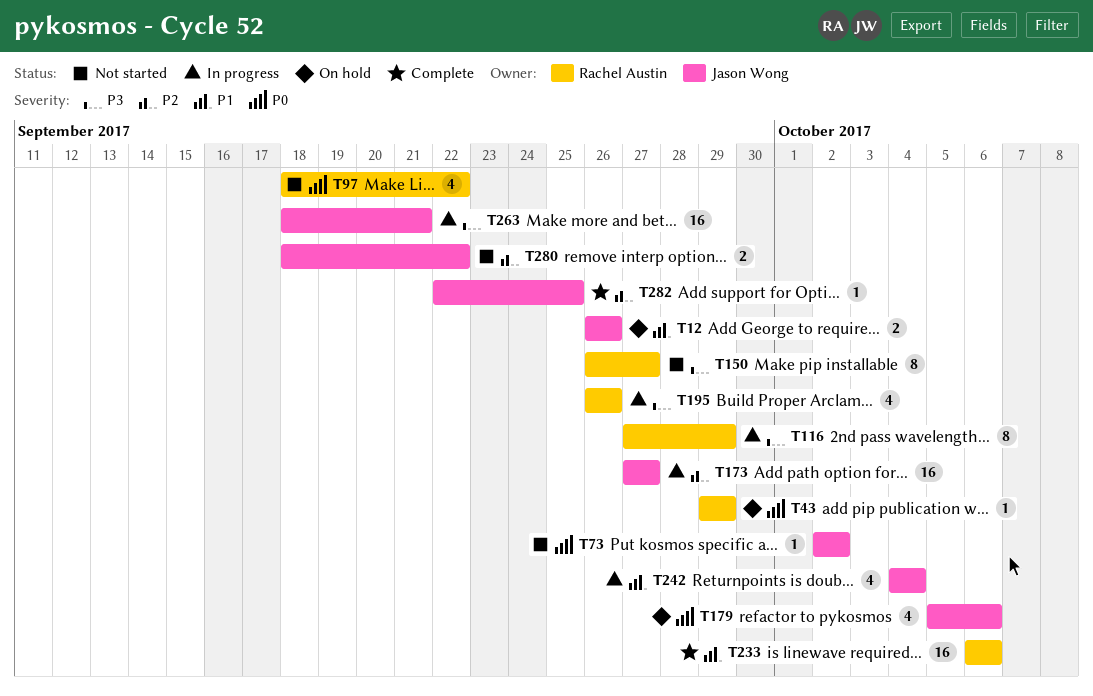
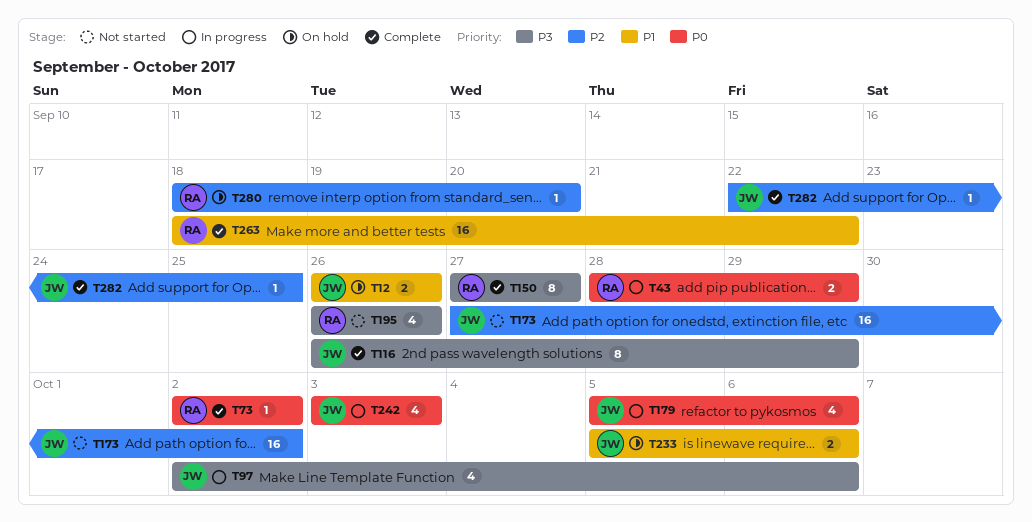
T43, status: On hold -> In progress
T43, estimate: 1 -> 2
T43, start: Sep 29 -> Sep 28
T73, status: Not started -> Complete
T73, owner: Jason Wong -> Rachel Austin
T97, status: Not started -> In progress
T97, owner: Rachel Austin -> Jason Wong
T97, priority: P0 -> P3
T97, start: Sep 18 -> Oct 2
T97, due: Sep 22 -> Oct 6
T116, status: In progress -> Complete
T116, owner: Rachel Austin -> Jason Wong
T116, start: Sep 27 -> Sep 26
T150, status: Not started -> Complete
T150, start: Sep 26 -> Sep 27
T173, status: In progress -> Not started
T173, due: Sep 27 -> Oct 2
T179, status: On hold -> In progress
T195, status: In progress -> Not started
T233, status: Complete -> On hold
T233, owner: Rachel Austin -> Jason Wong
T233, estimate: 16 -> 2
T233, start: Oct 6 -> Oct 5
T242, priority: P1 -> P0
T242, start: Oct 4 -> Oct 3
T242, due: Oct 4 -> Oct 3
T263, status: In progress -> Complete
T263, owner: Jason Wong -> Rachel Austin
T263, priority: P3 -> P1
T263, due: Sep 21 -> Sep 22
T280, status: Not started -> On hold
T280, owner: Jason Wong -> Rachel Austin
T280, estimate: 2 -> 1
T280, due: Sep 22 -> Sep 20

